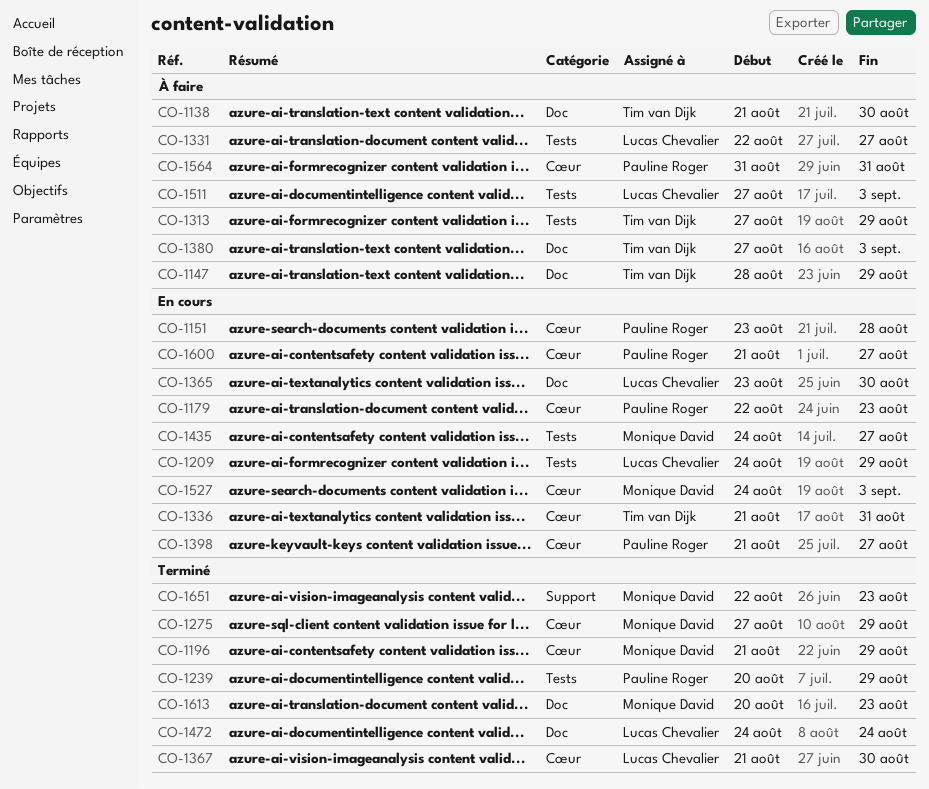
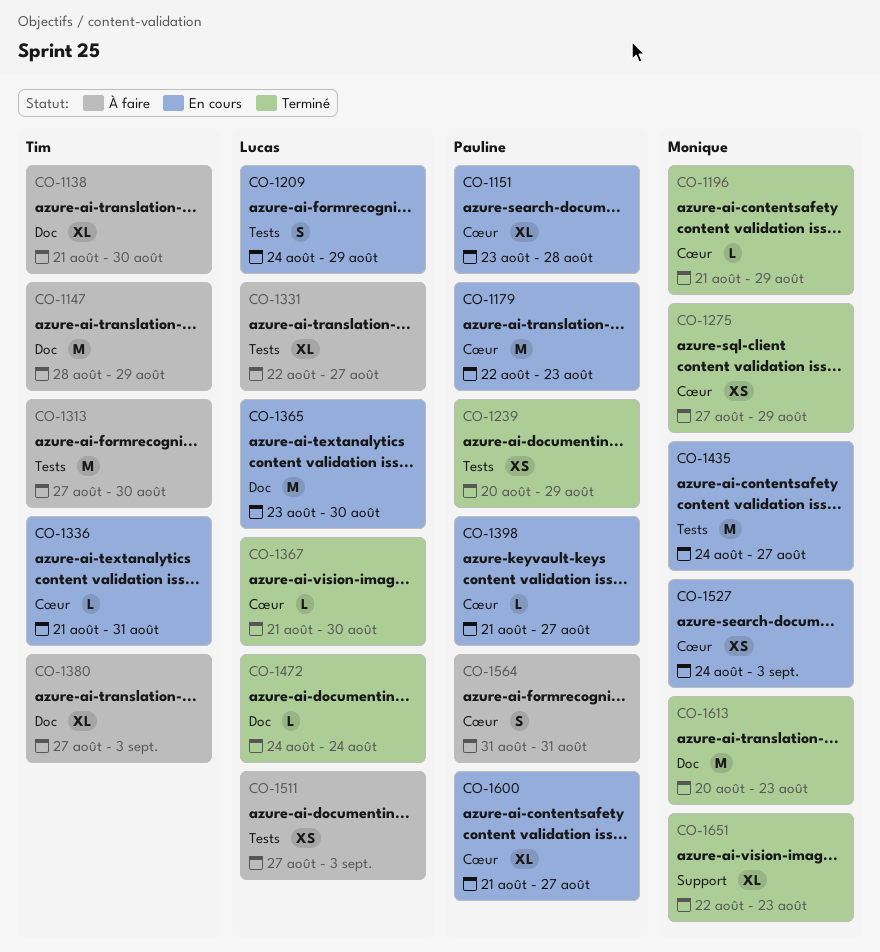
CO-1313, due: Aug 29 -> Aug 30

